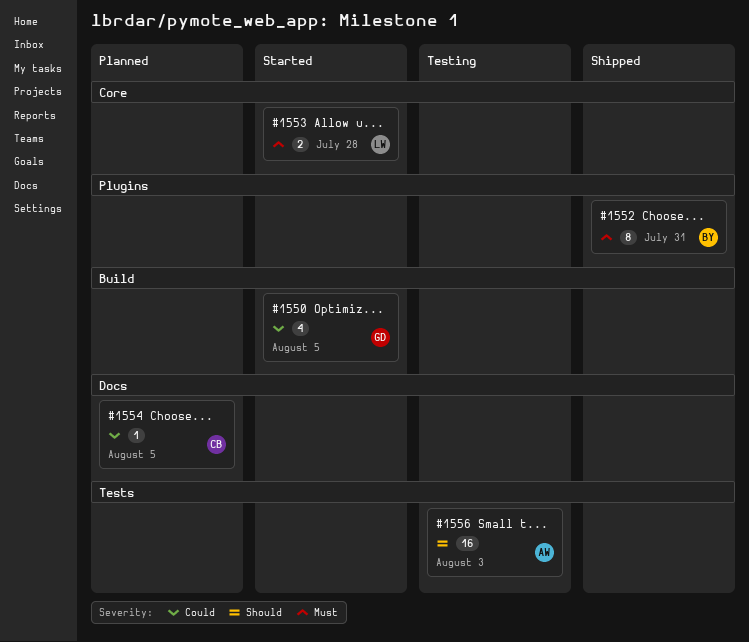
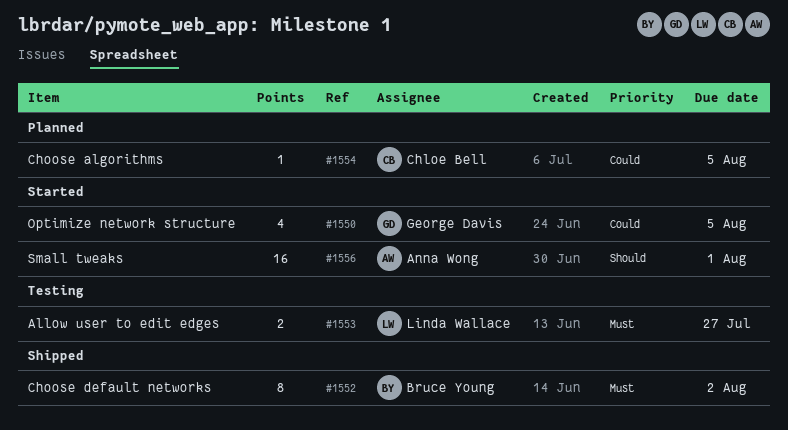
#1552, due: Jul 31 -> Aug 2
#1553, status: Started -> Testing
#1553, due: Jul 28 -> Jul 27
#1556, status: Testing -> Started
#1556, due: Aug 3 -> Aug 1

